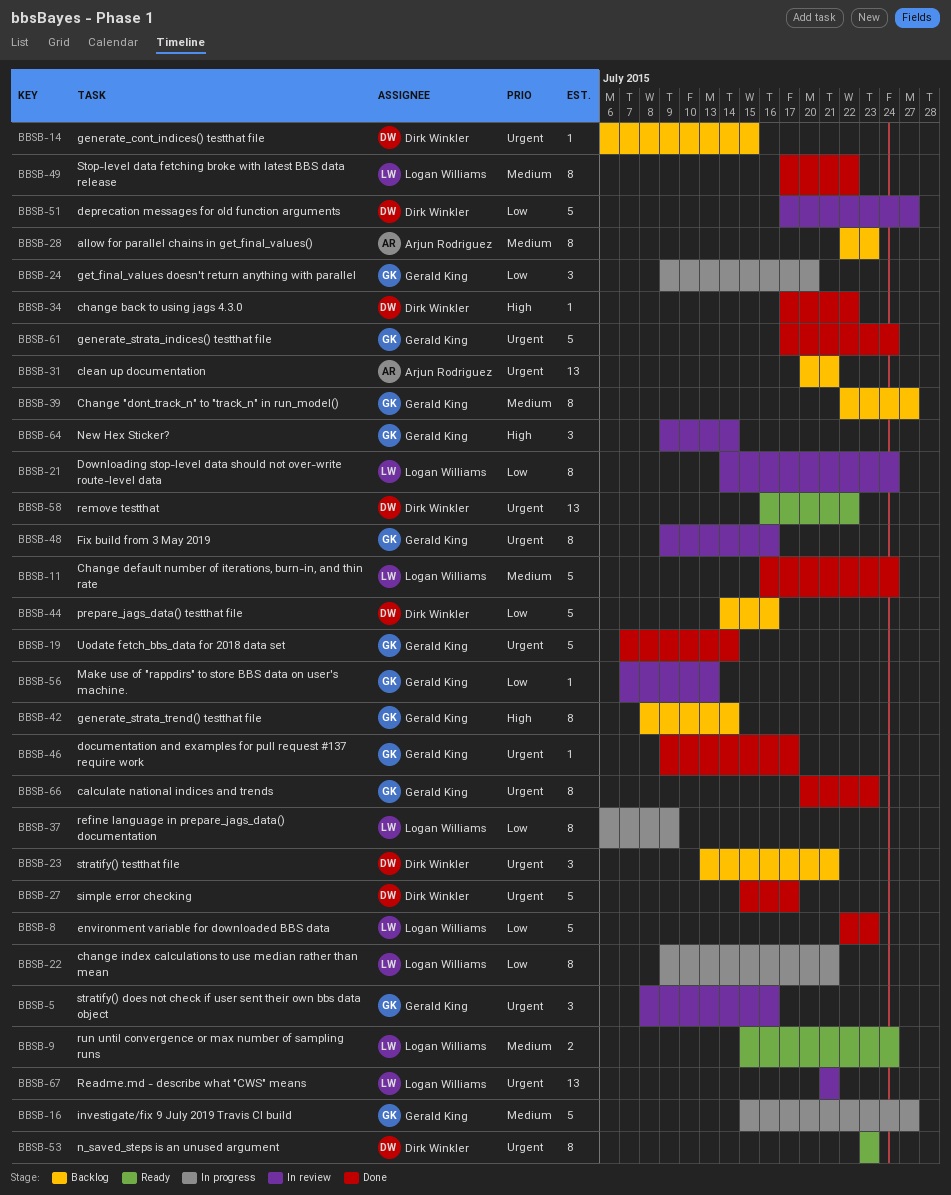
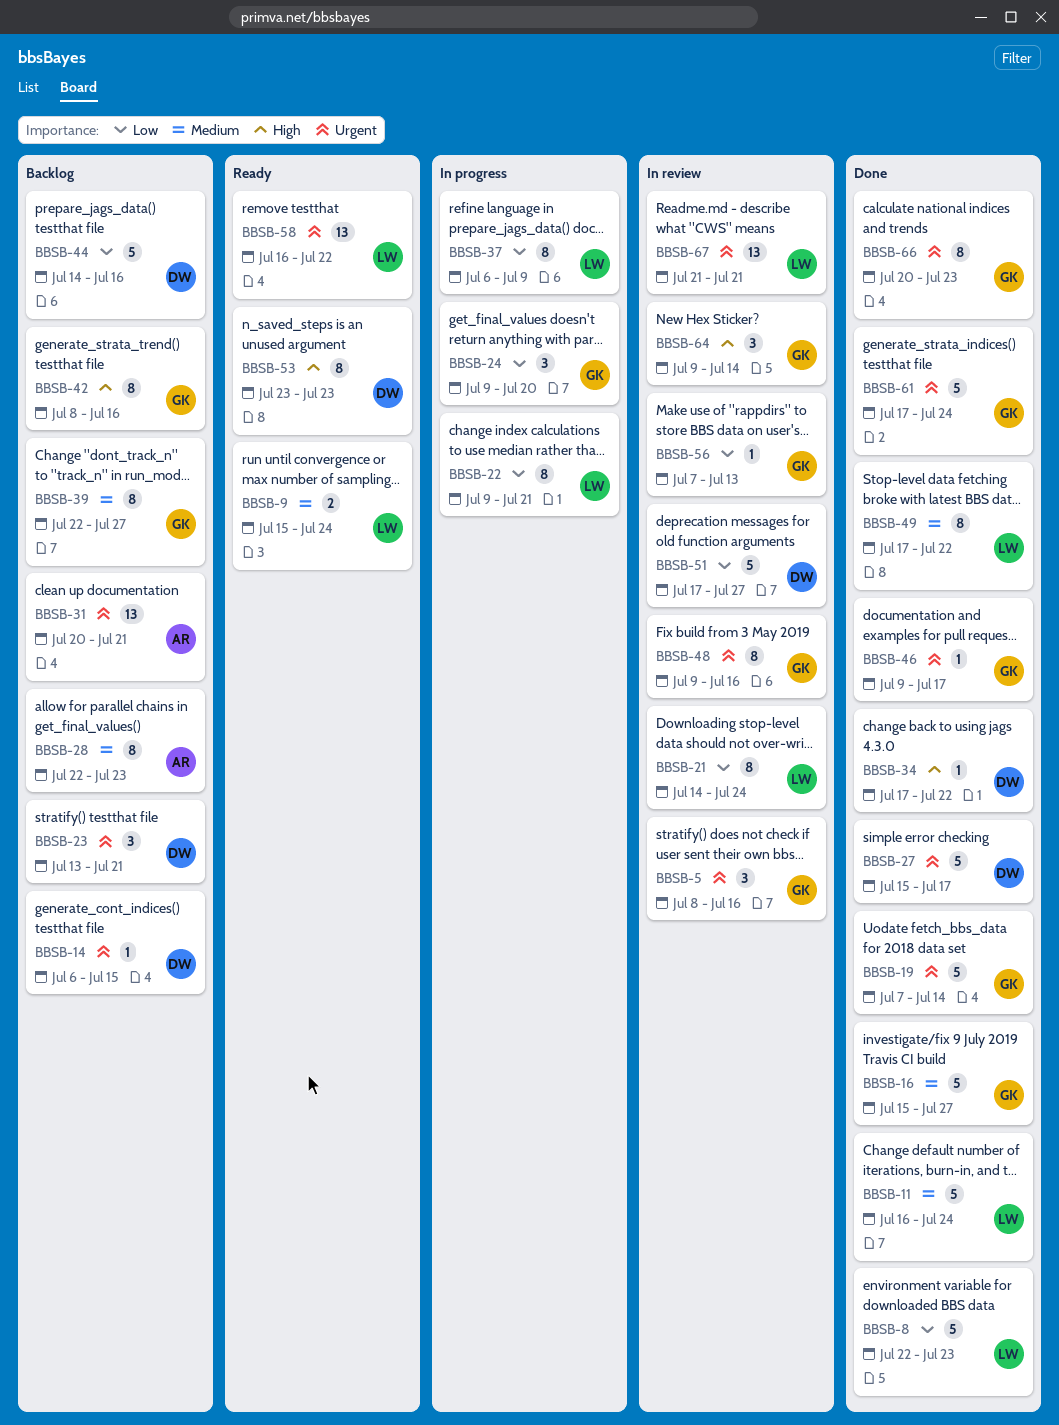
BBSB-16, status: In progress -> Done
BBSB-42, due: Jul 14 -> Jul 16
BBSB-53, priority: Urgent -> High
BBSB-58, owner: Dirk Winkler -> Logan Williams

